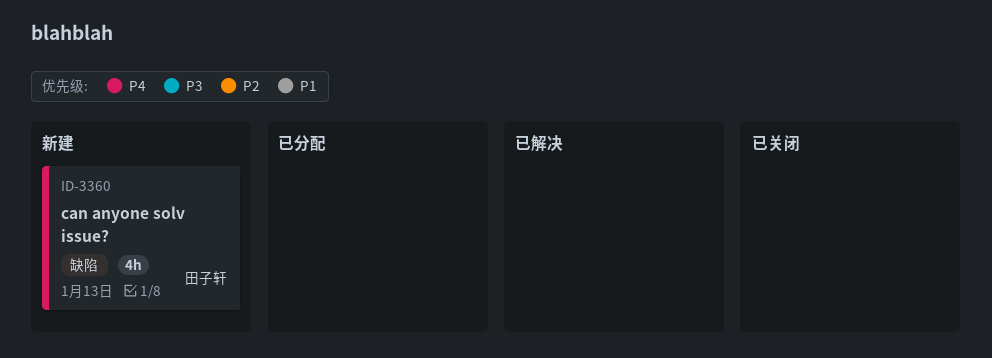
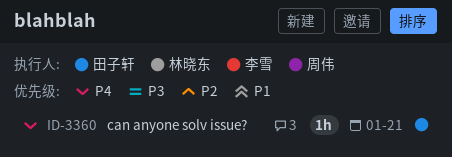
ID-3360, estimate: 4h -> 1h
ID-3360, due: Jan 13 -> Jan 21

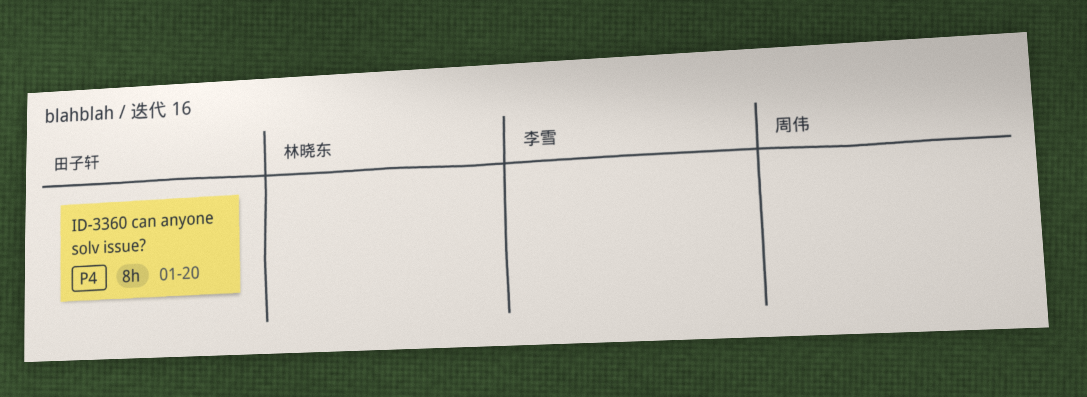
ID-3360, estimate: 1h -> 8h
ID-3360, due: Jan 21 -> Jan 20

